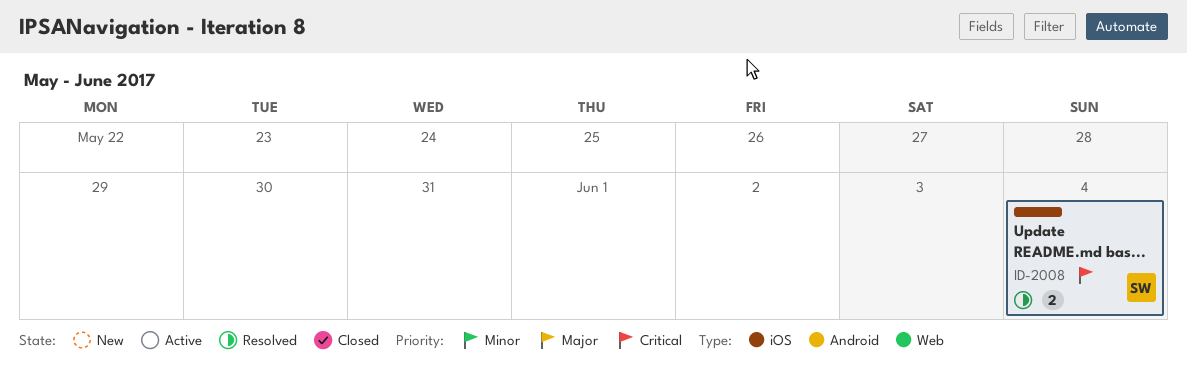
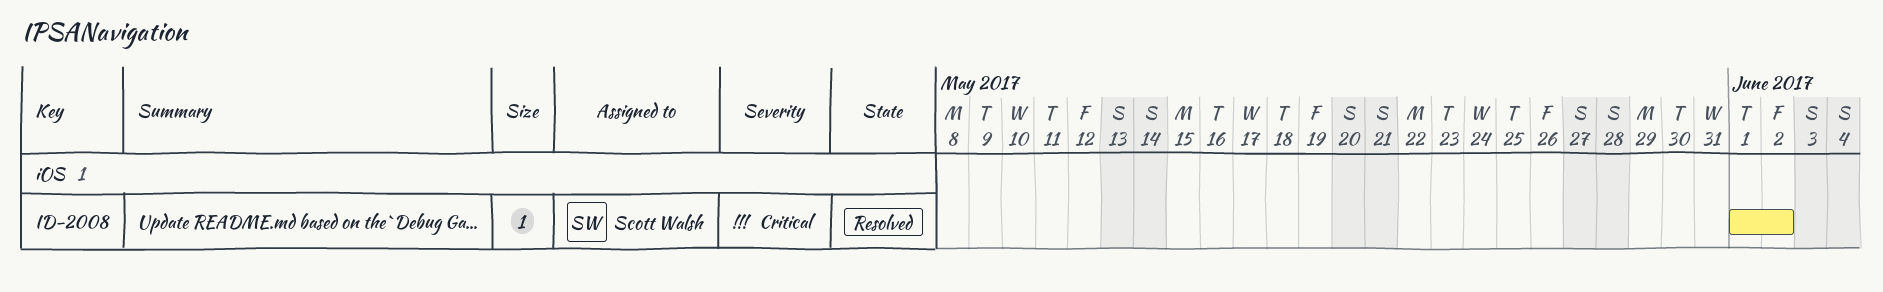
ID-2008, estimate: 2 -> 1
ID-2008, due: Jun 4 -> Jun 2

